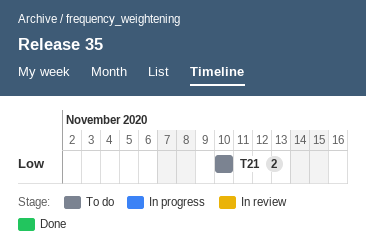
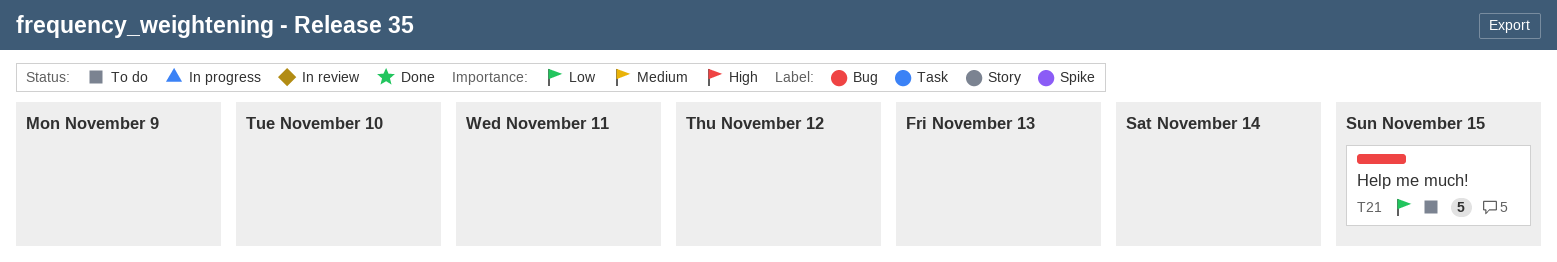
T21, estimate: 2 -> 5
T21, due: Nov 10 -> Nov 15

